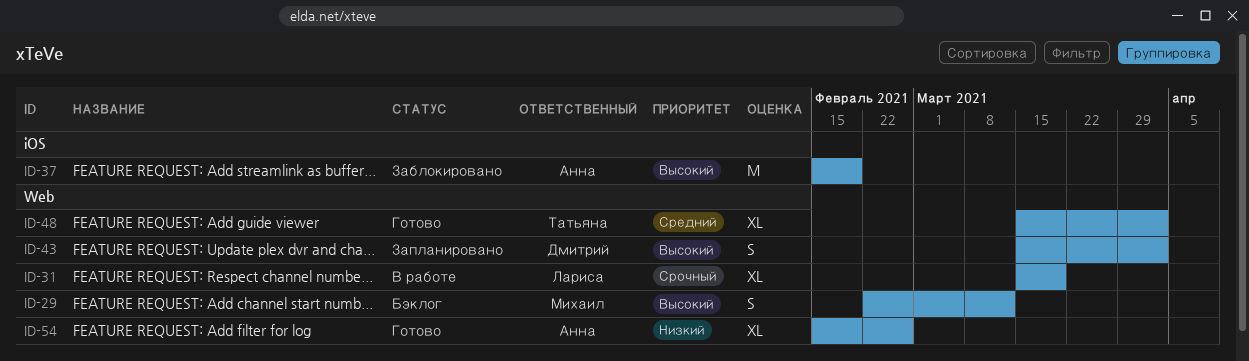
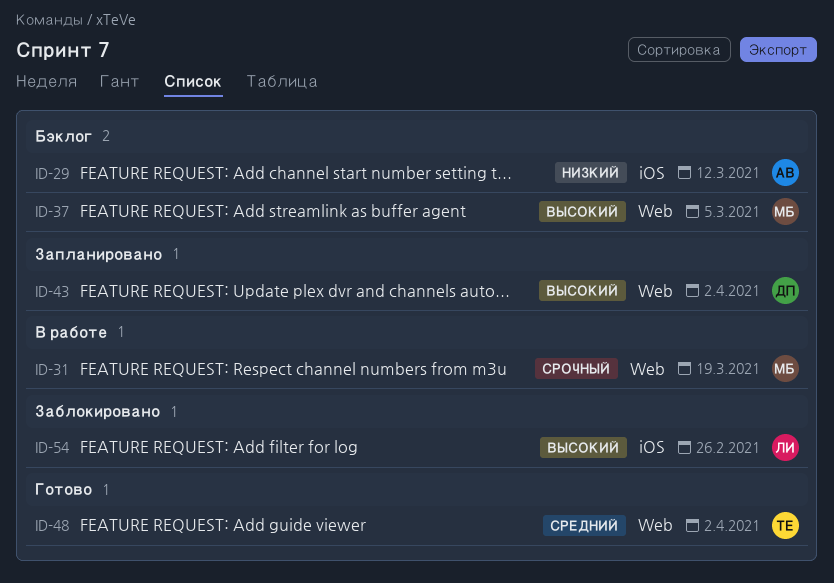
ID-29, owner: Михаил -> Анна
ID-29, priority: Высокий -> Низкий
ID-29, label: Web -> iOS
ID-31, owner: Лариса -> Михаил
ID-37, status: Заблокировано -> Бэклог
ID-37, owner: Анна -> Михаил
ID-37, label: iOS -> Web
ID-37, due: Feb 19 -> Mar 5
ID-54, status: Готово -> Заблокировано
ID-54, owner: Анна -> Лариса
ID-54, priority: Низкий -> Высокий
ID-54, label: Web -> iOS

